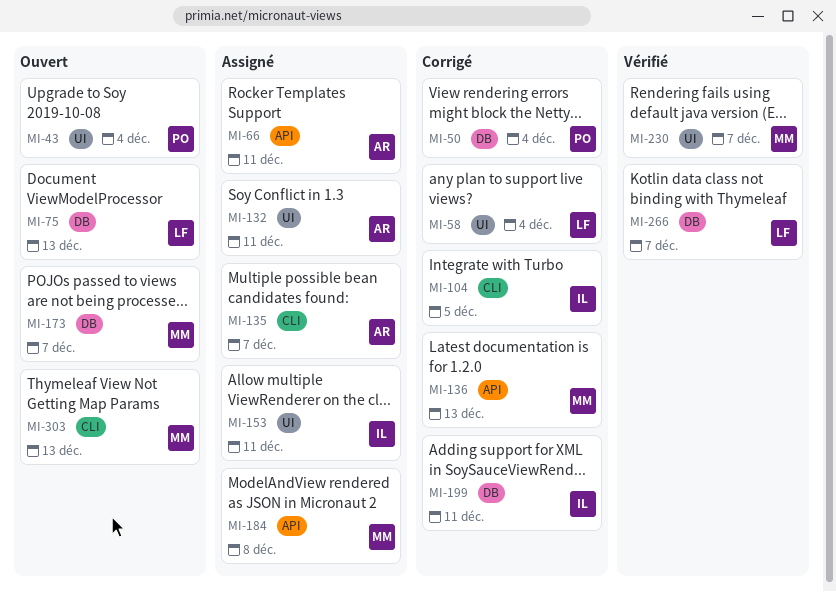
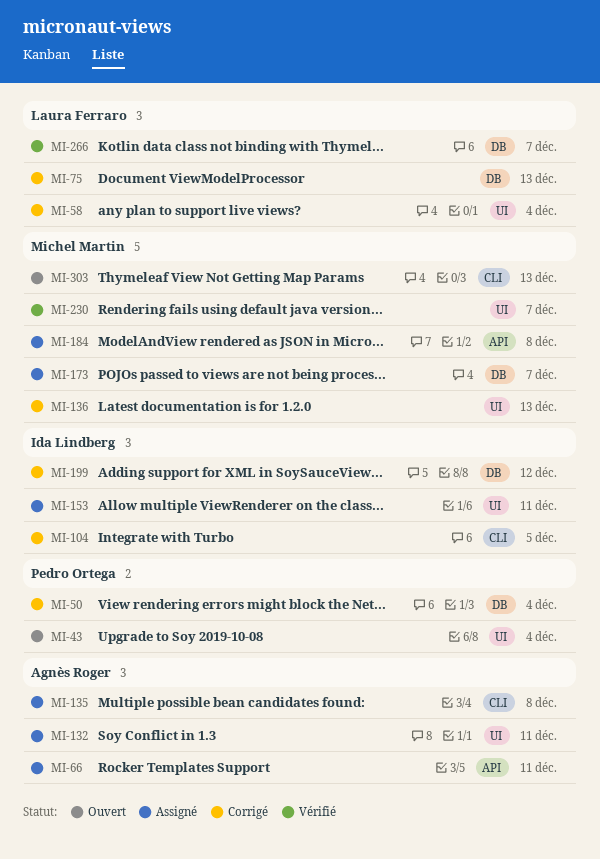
MI-75, status: Ouvert -> Corrigé
MI-135, due: Dec 7 -> Dec 8
MI-136, label: API -> UI
MI-173, status: Ouvert -> Assigné
MI-199, due: Dec 11 -> Dec 12

